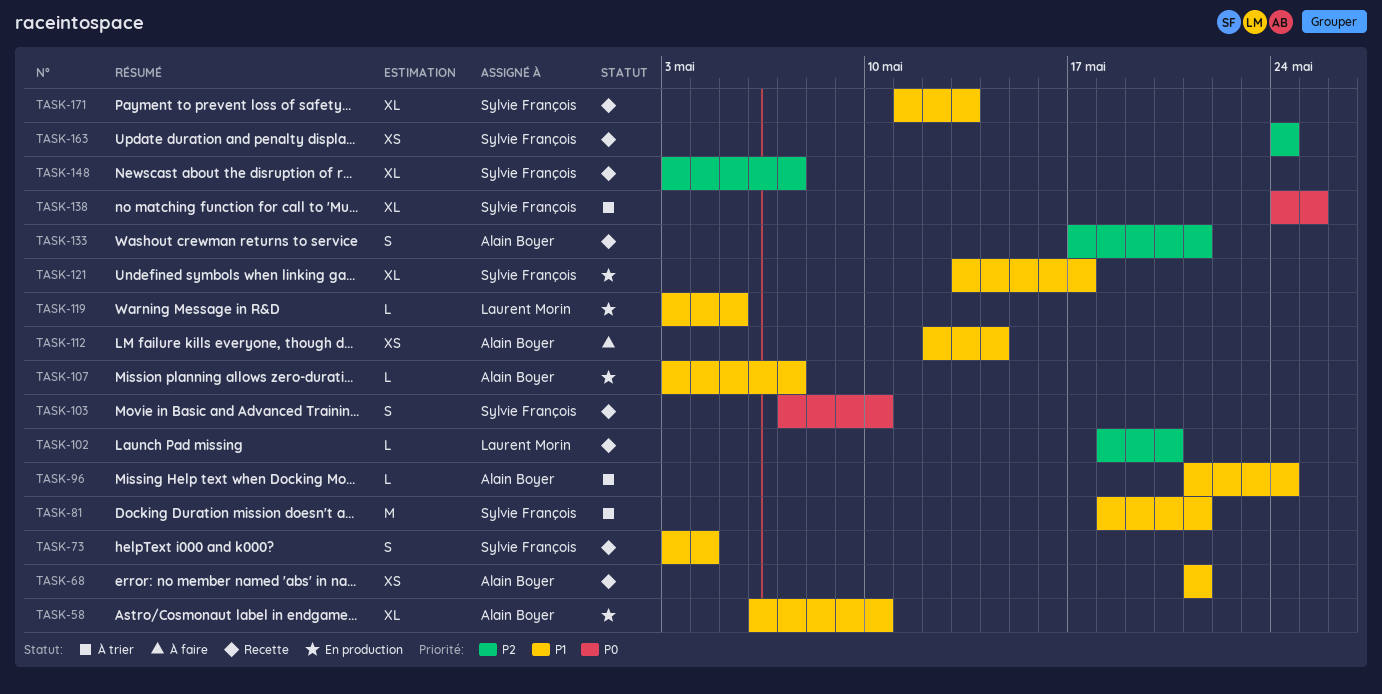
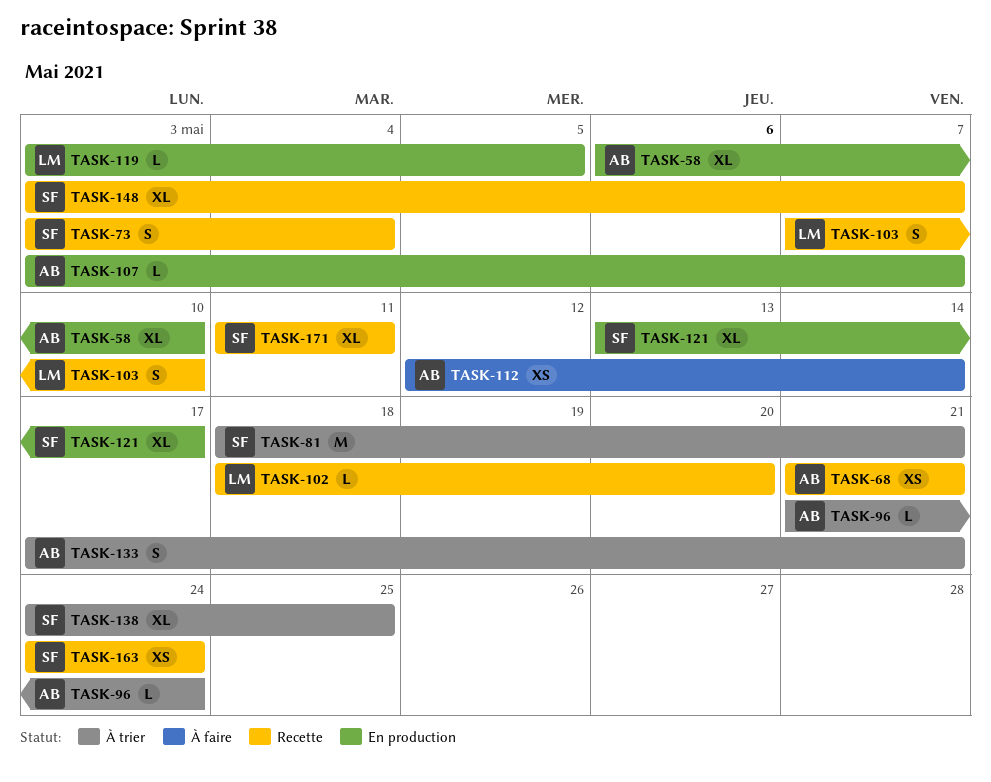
TASK-103, owner: Sylvie François -> Laurent Morin
TASK-133, status: Recette -> À trier
TASK-171, due: May 13 -> May 11

